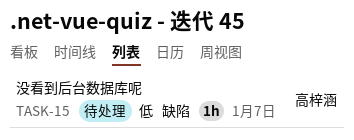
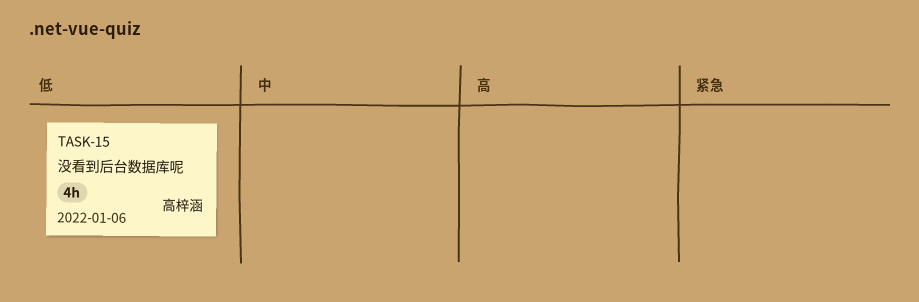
TASK-15, estimate: 1h -> 4h
TASK-15, due: Jan 7 -> Jan 6

